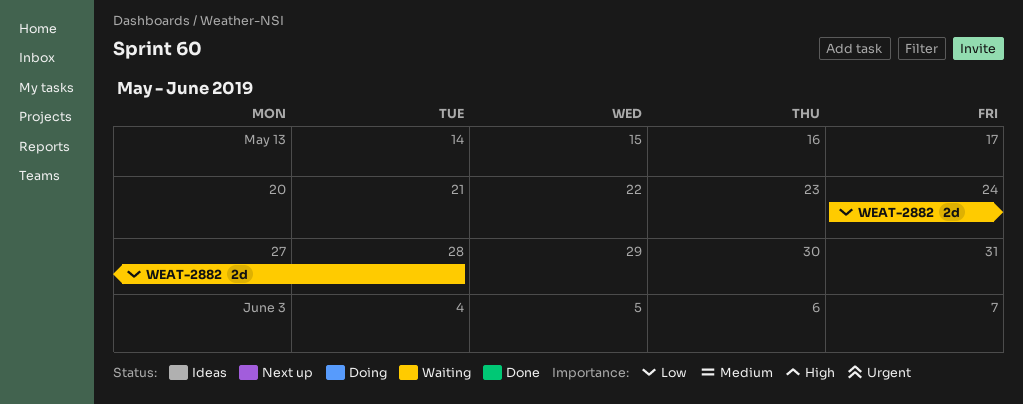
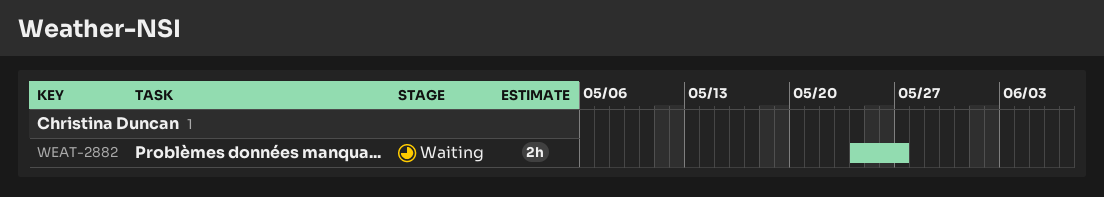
WEAT-2882, estimate: 2d -> 2h
WEAT-2882, due: May 28 -> May 27

